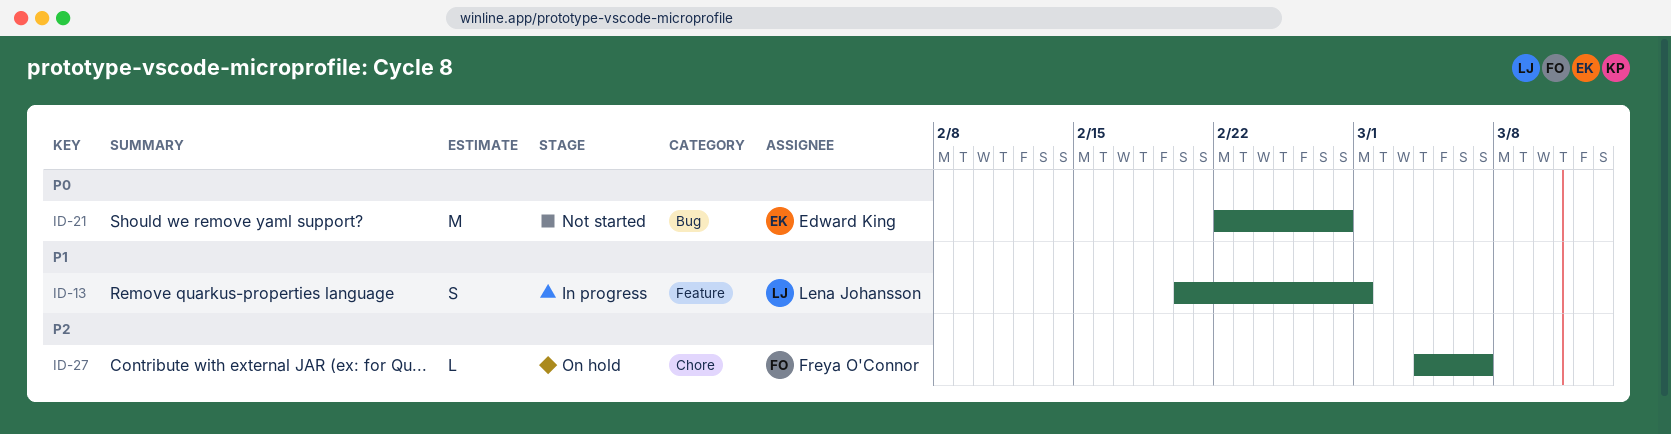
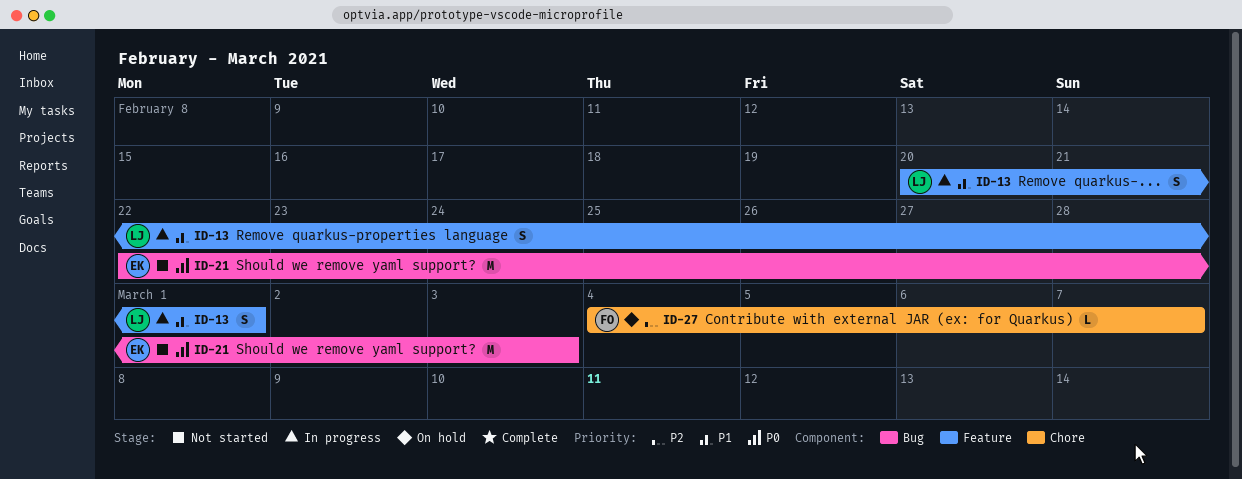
ID-21, due: Feb 28 -> Mar 3

